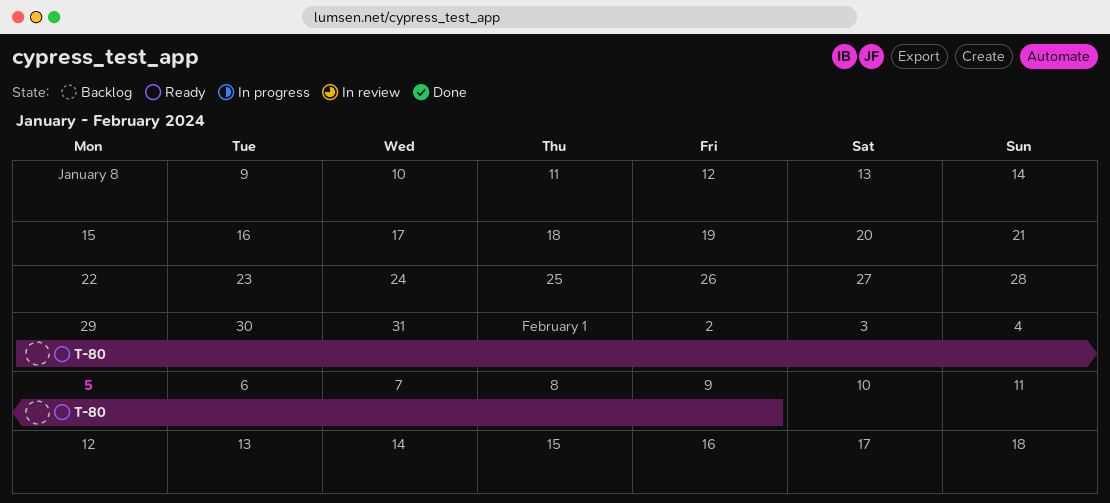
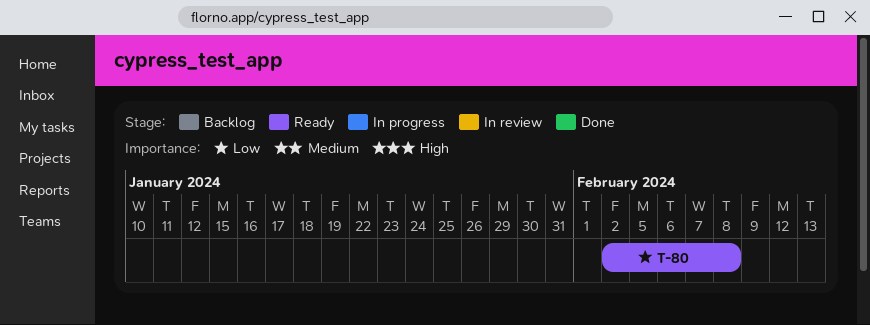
T-80, start: Jan 29 -> Feb 2
T-80, due: Feb 9 -> Feb 8

